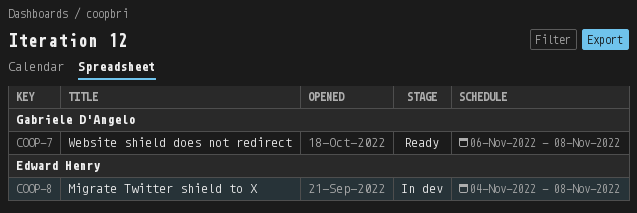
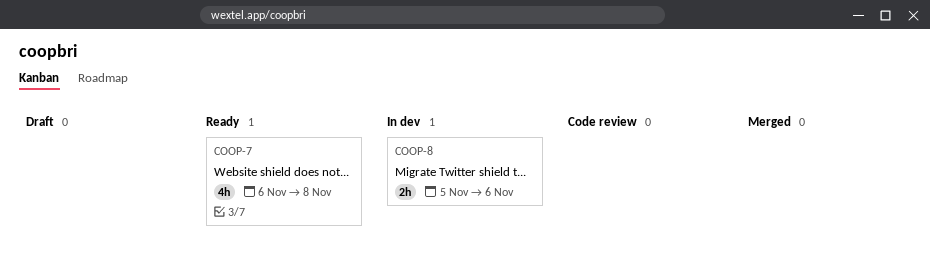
COOP-8, start: Nov 4 -> Nov 5
COOP-8, due: Nov 8 -> Nov 6

